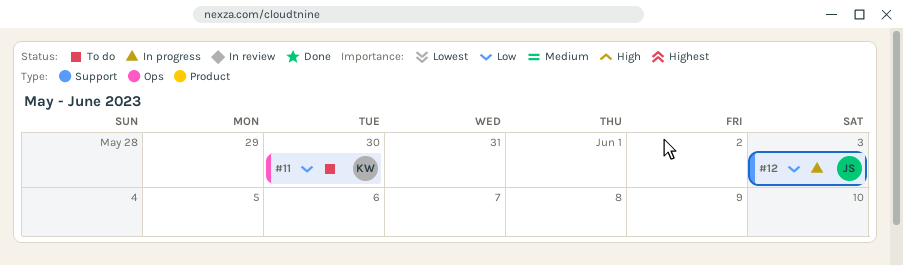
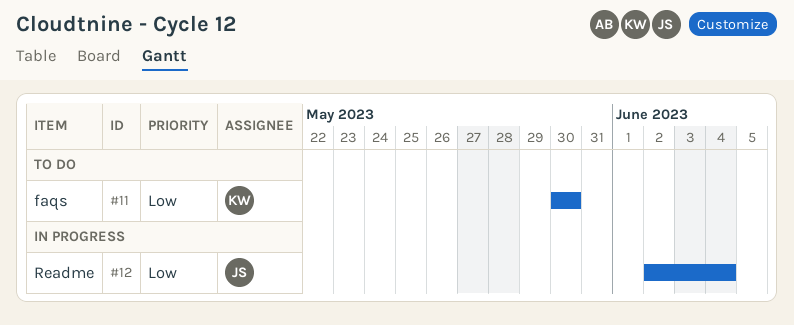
#12, due: Jun 3 -> Jun 4

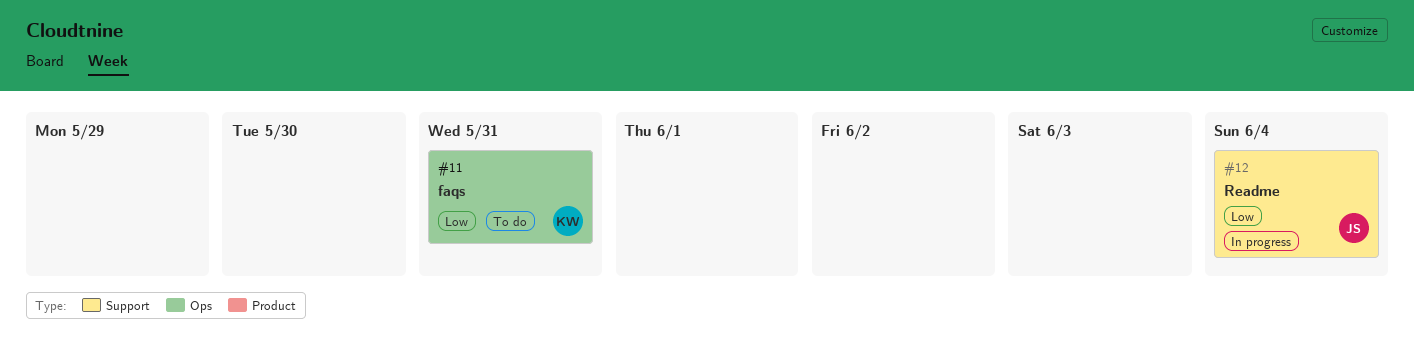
#11, due: May 30 -> May 31

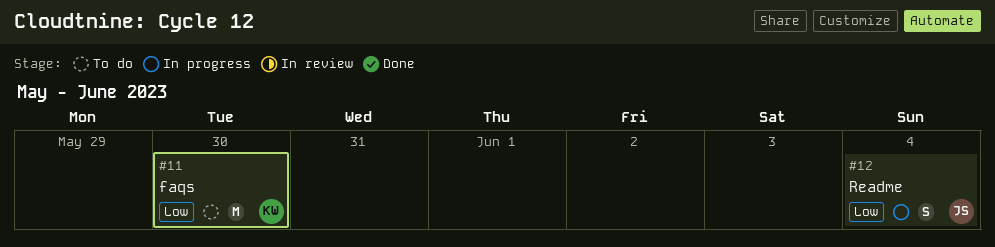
#11, due: May 31 -> May 30

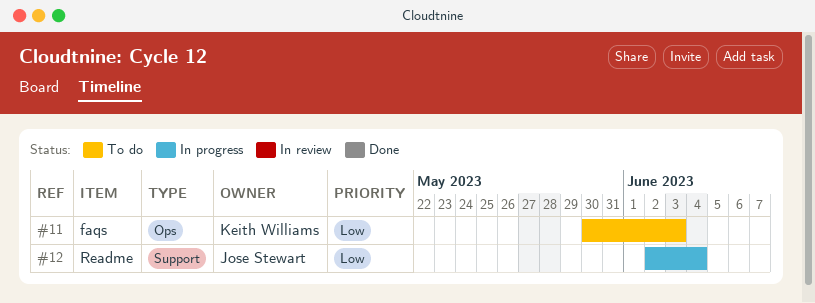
#11, due: May 30 -> Jun 3

